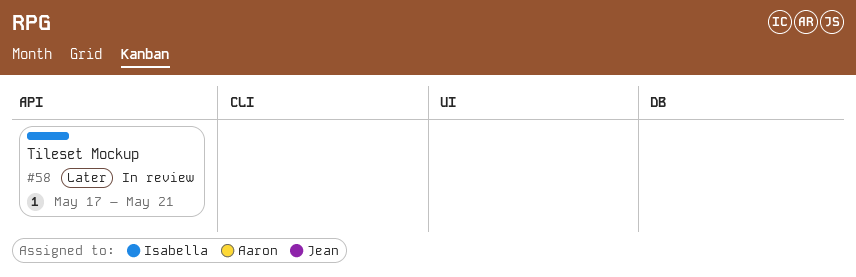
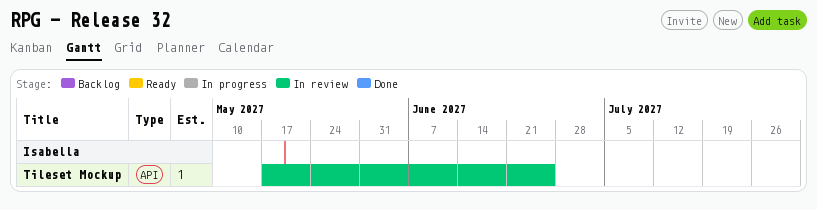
Tileset Mockup, due: May 21 -> Jun 25

